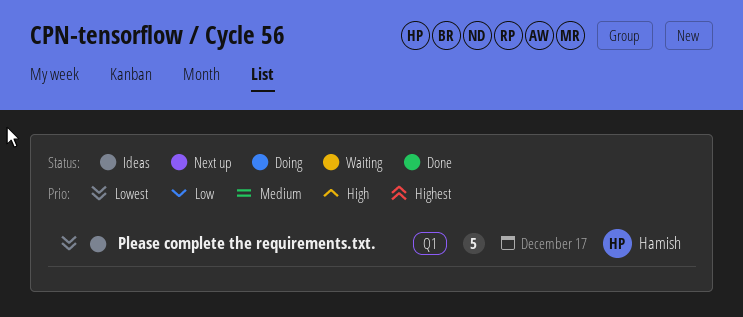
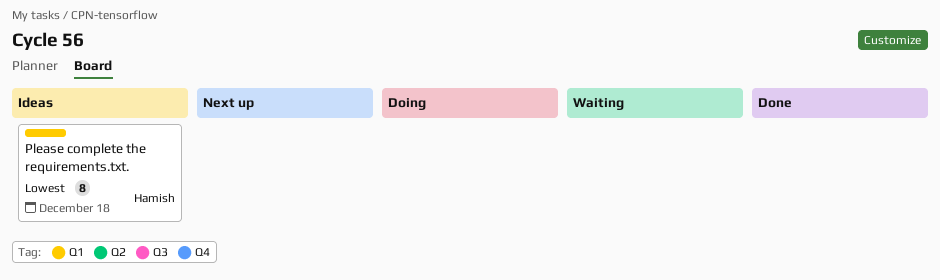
Please complete the requirements.txt., estimate: 5 -> 8
Please complete the requirements.txt., due: Dec 17 -> Dec 18

